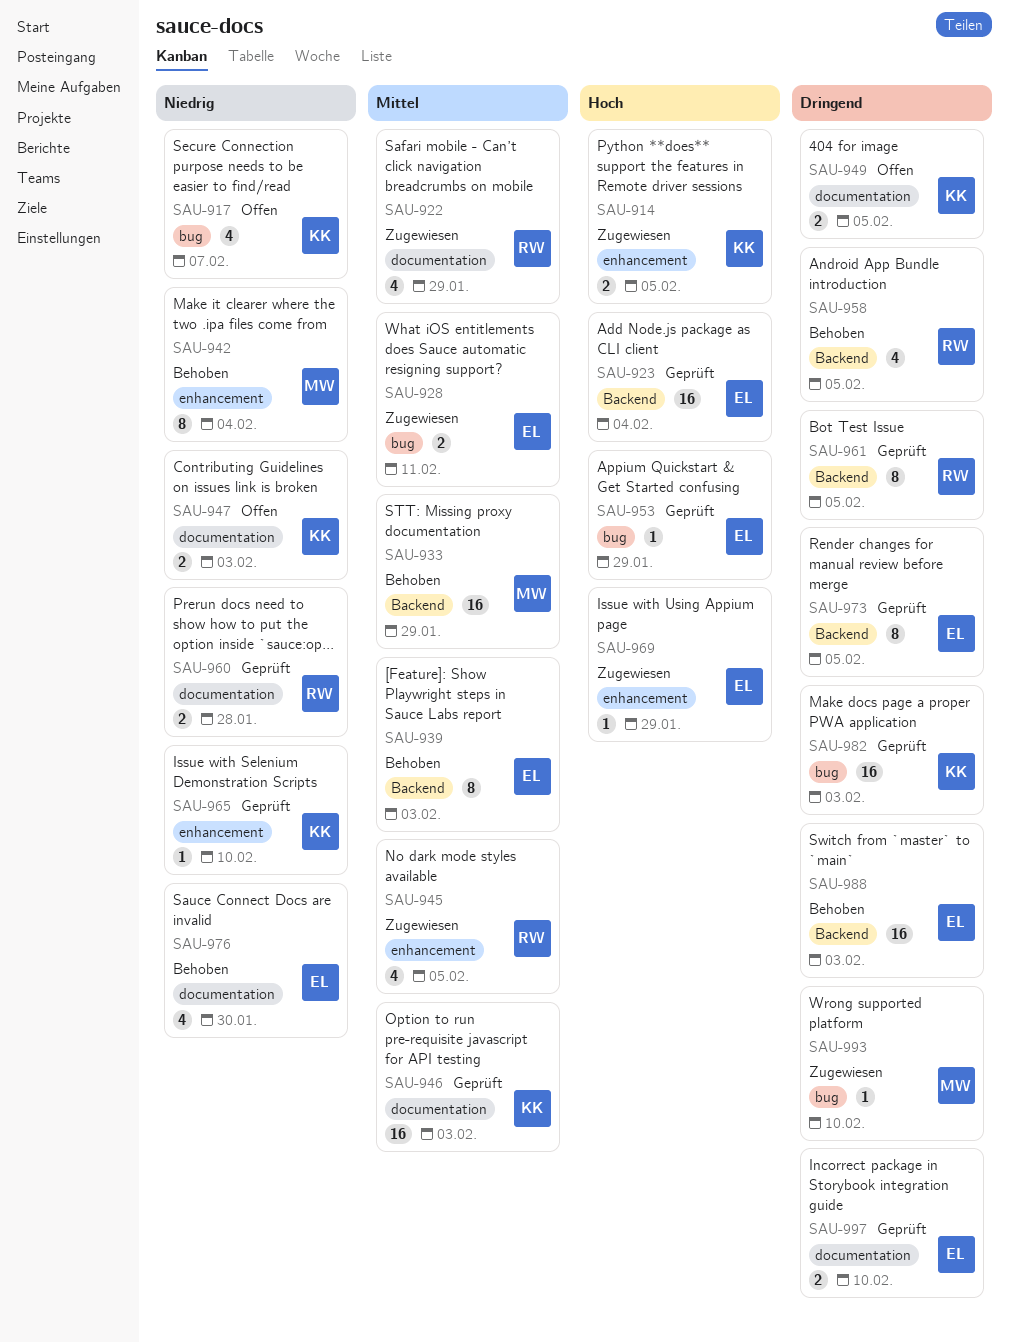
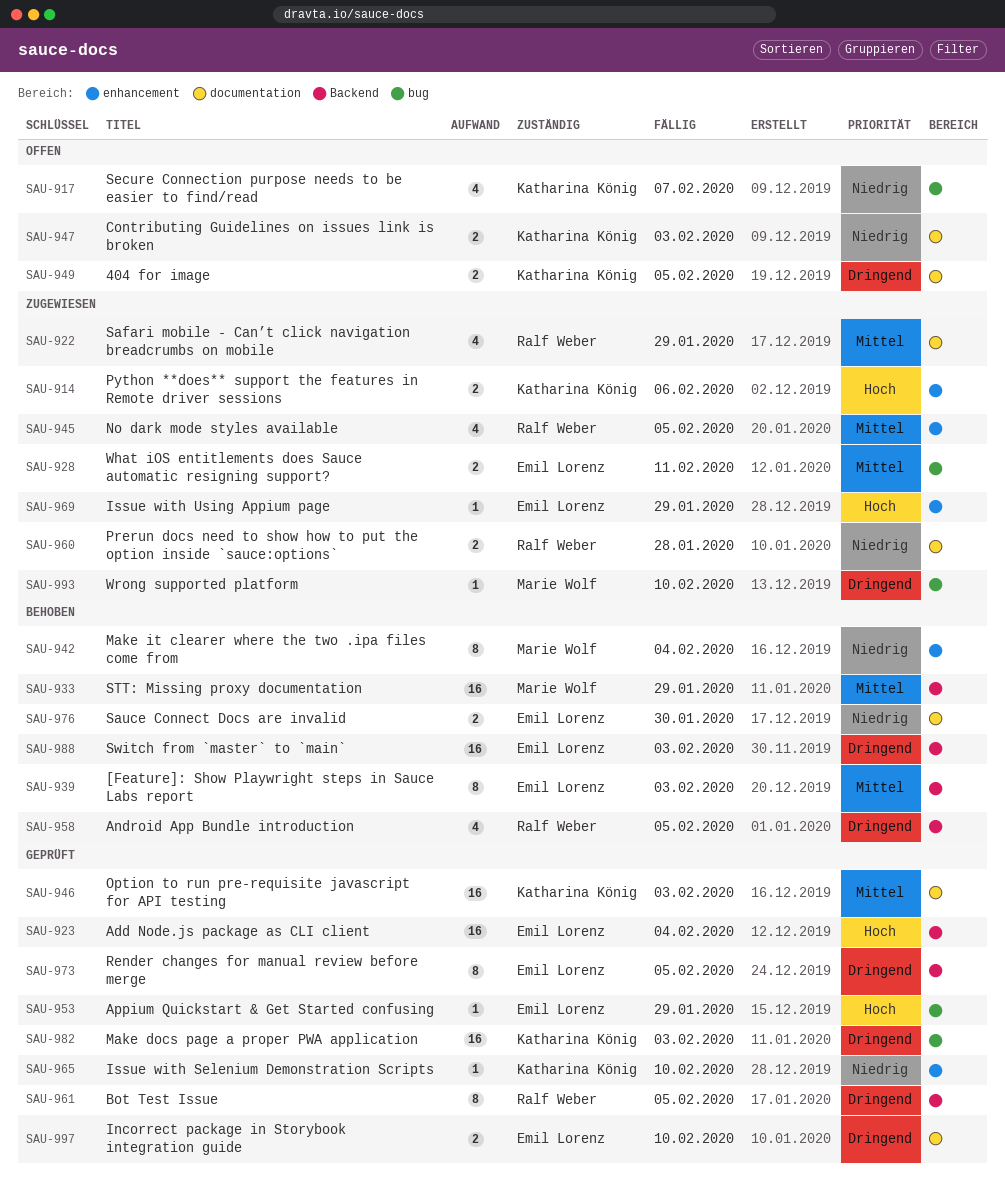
SAU-914, due: Feb 5 -> Feb 6
SAU-960, status: Geprüft -> Zugewiesen
SAU-976, estimate: 4 -> 2

